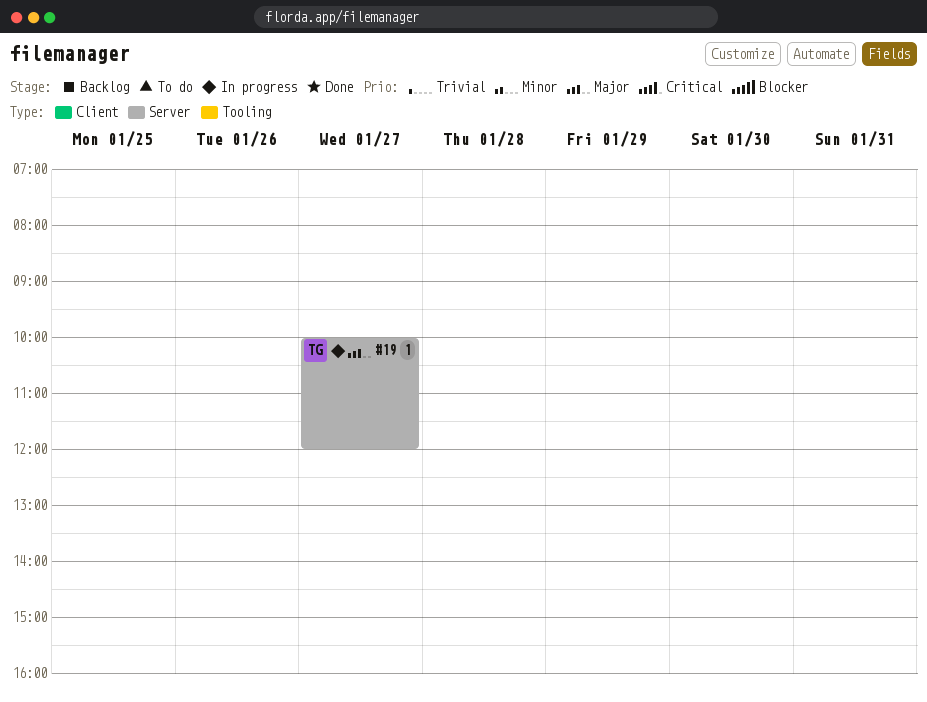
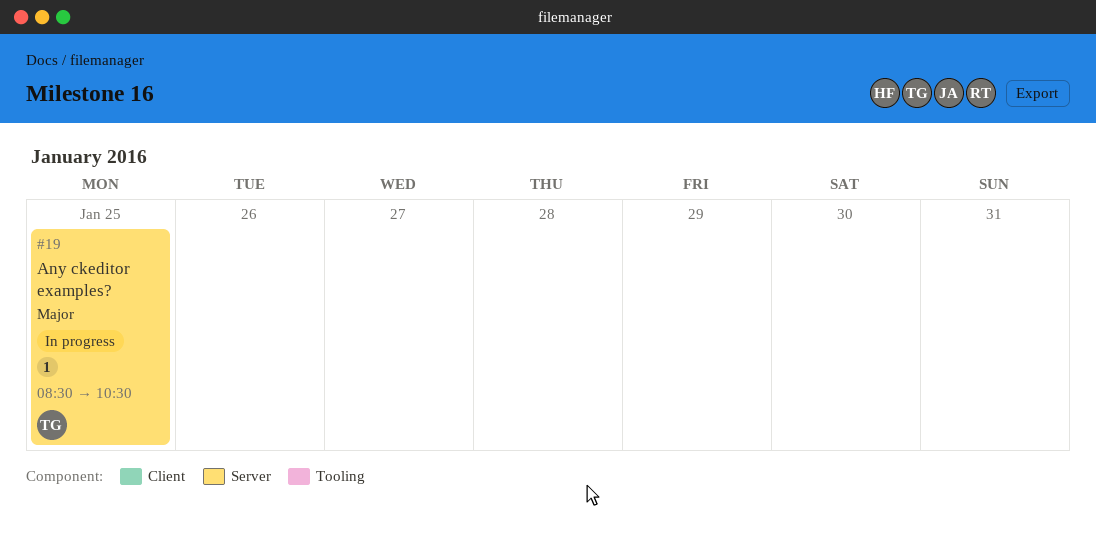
#19, day: Jan 27 -> Jan 25
#19, begins: 10:00 -> 08:30
#19, ends: 12:00 -> 10:30

